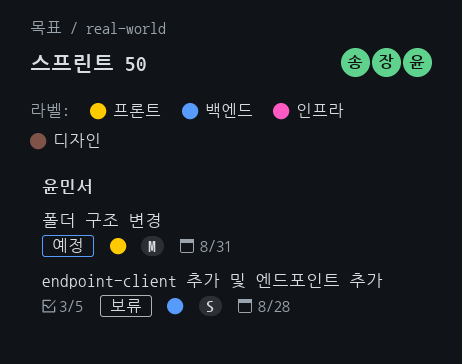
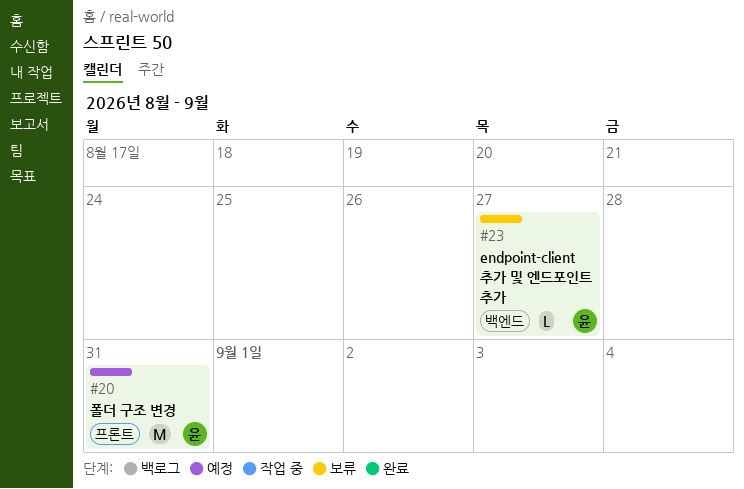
endpoint-client 추가 및 엔드포인트 추가, estimate: S -> L
endpoint-client 추가 및 엔드포인트 추가, due: Aug 28 -> Aug 27

